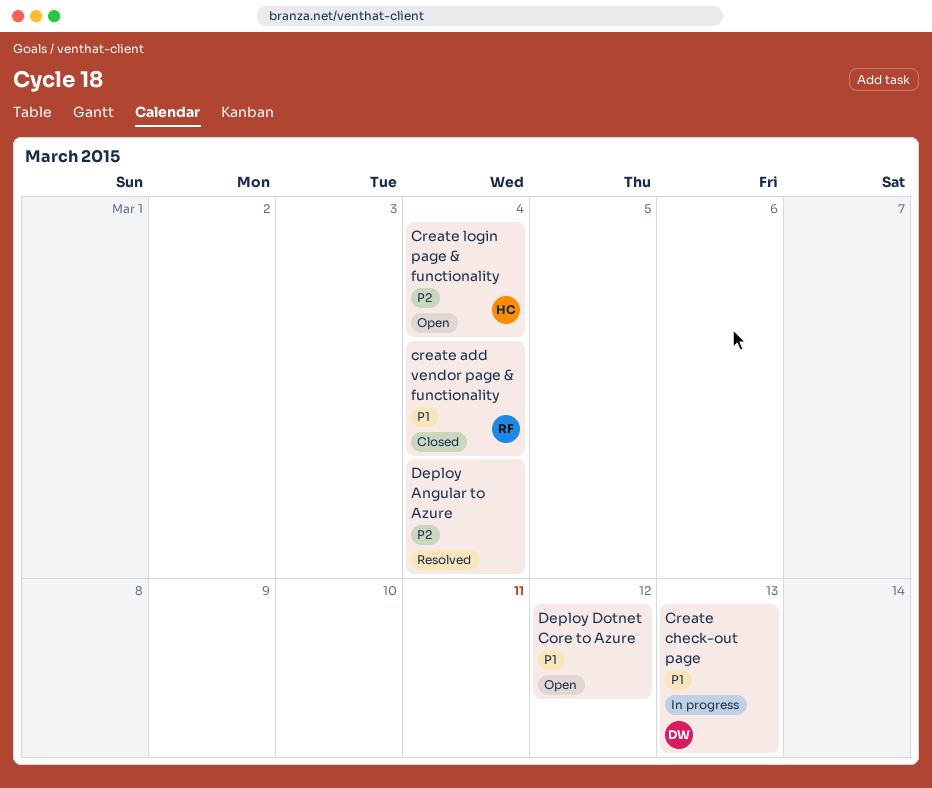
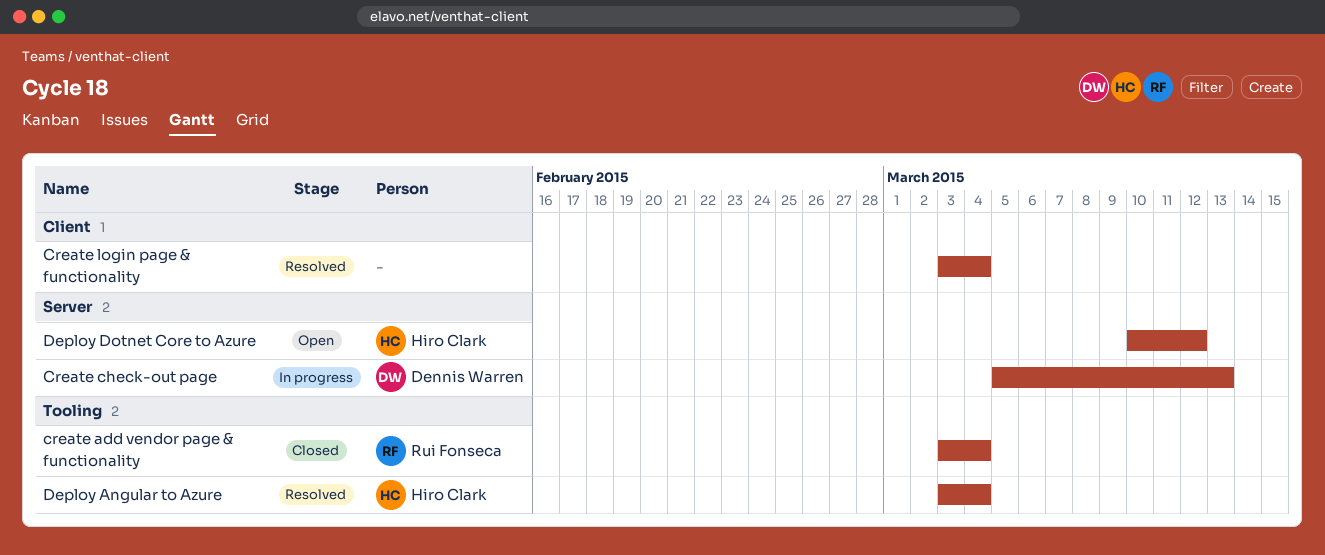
Create login page & functionality, status: Open -> Resolved
Create login page & functionality, owner: Hiro Clark -> none
Deploy Angular to Azure, owner: none -> Hiro Clark
Deploy Dotnet Core to Azure, owner: none -> Hiro Clark

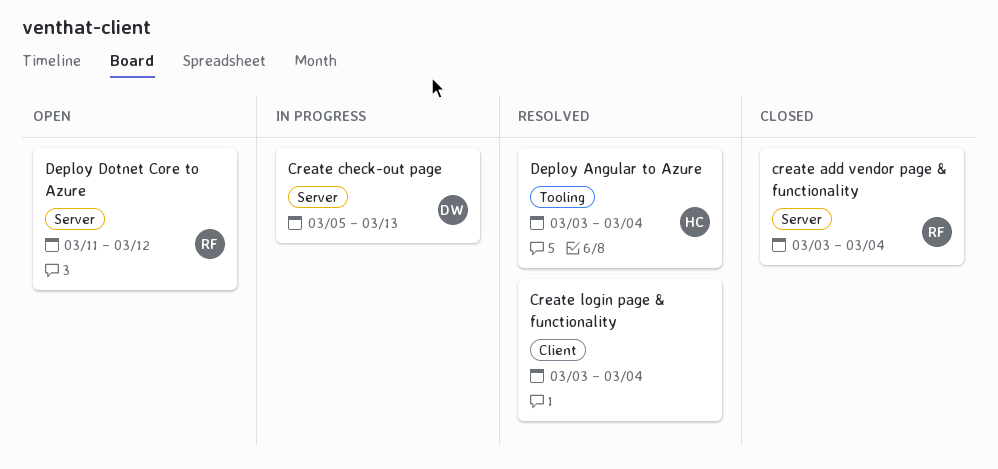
create add vendor page & functionality, label: Tooling -> Server
Deploy Dotnet Core to Azure, owner: Hiro Clark -> Rui Fonseca
Deploy Dotnet Core to Azure, start: Mar 10 -> Mar 11

